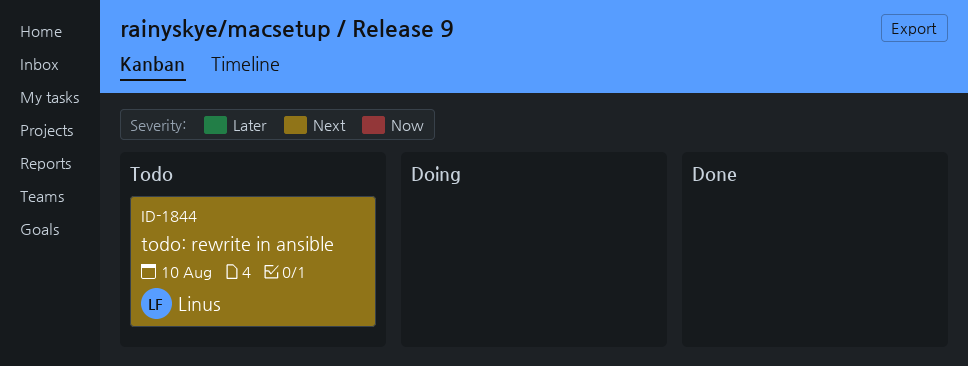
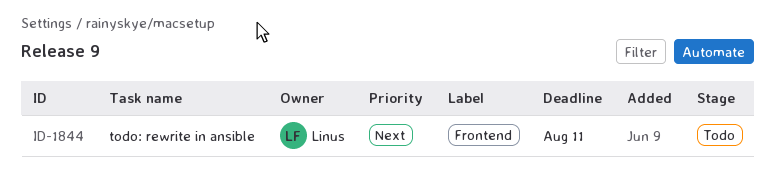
ID-1844, due: Aug 10 -> Aug 11

